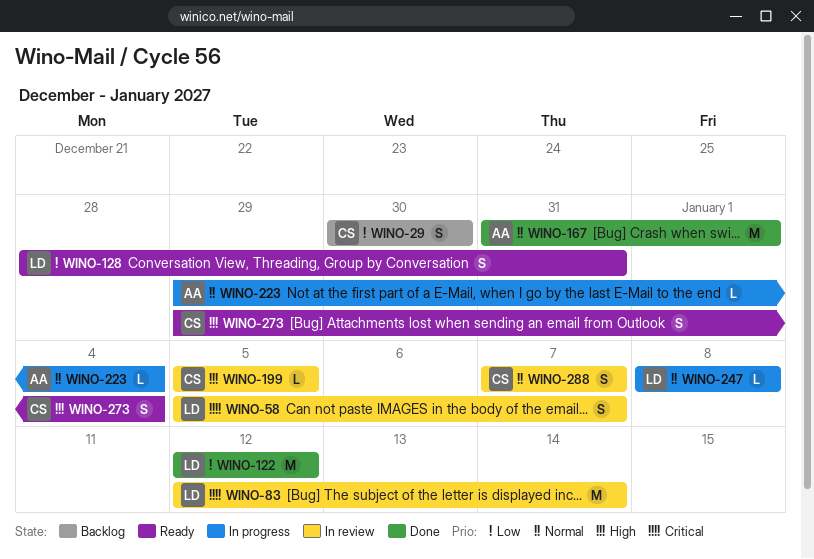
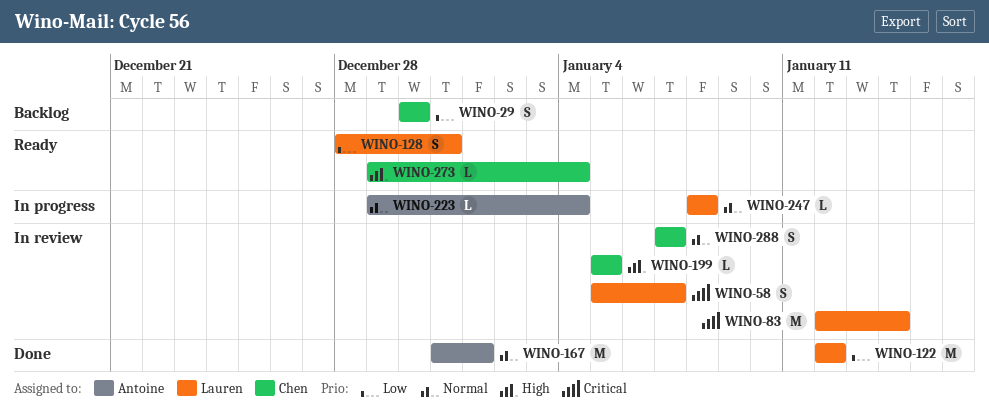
WINO-273, estimate: S -> L

